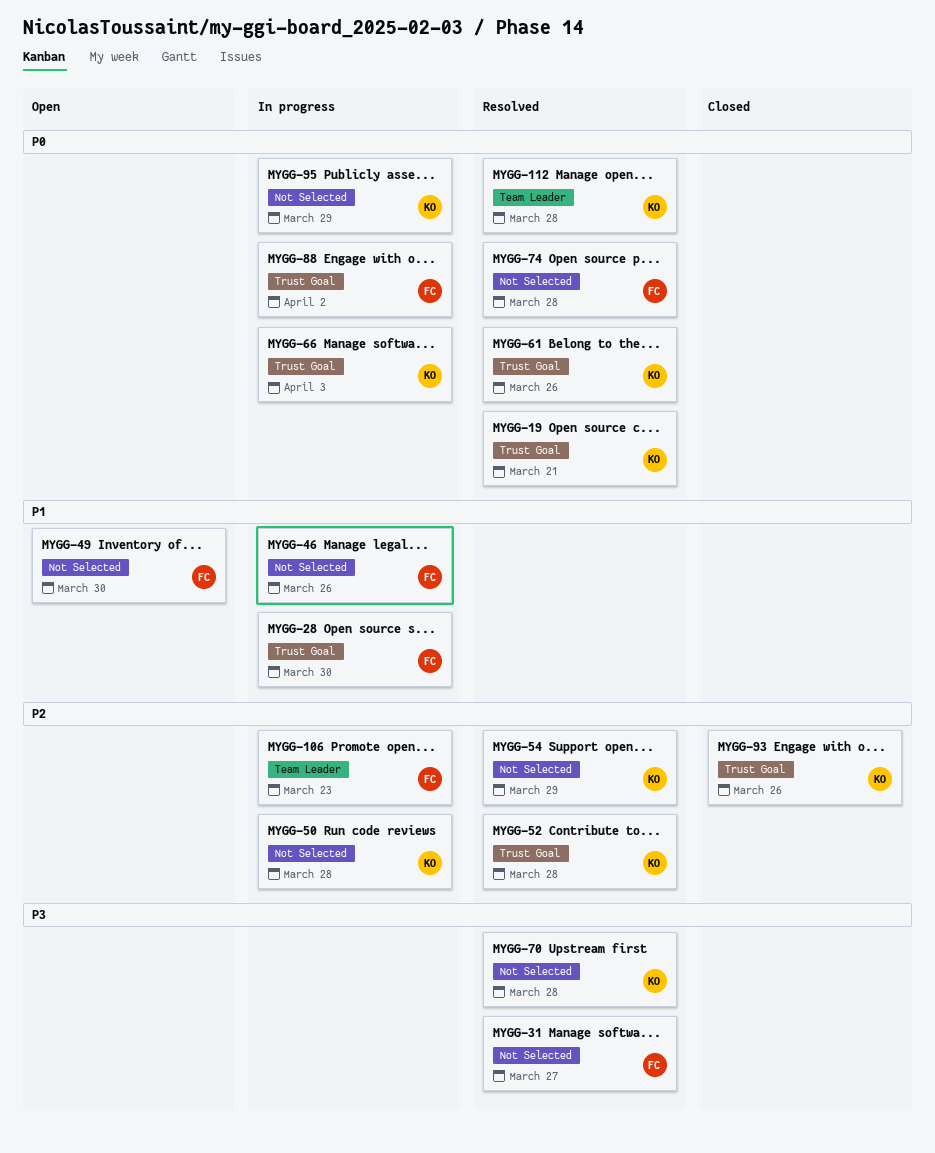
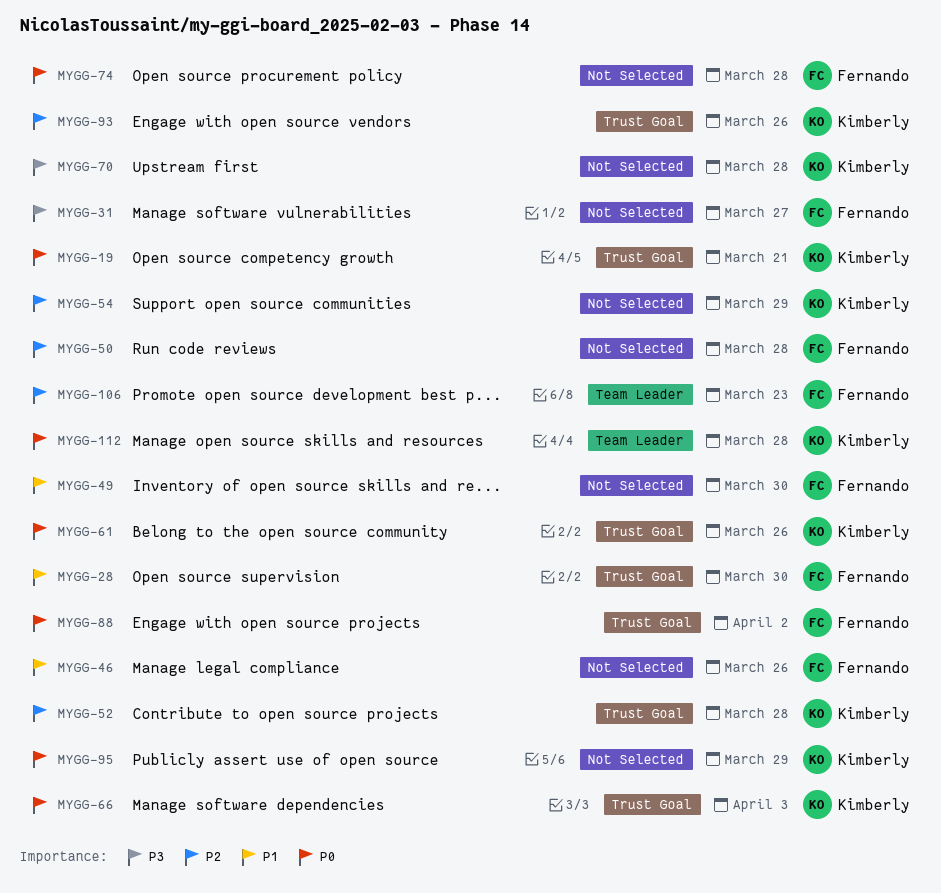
MYGG-50, owner: Kimberly -> Fernando

